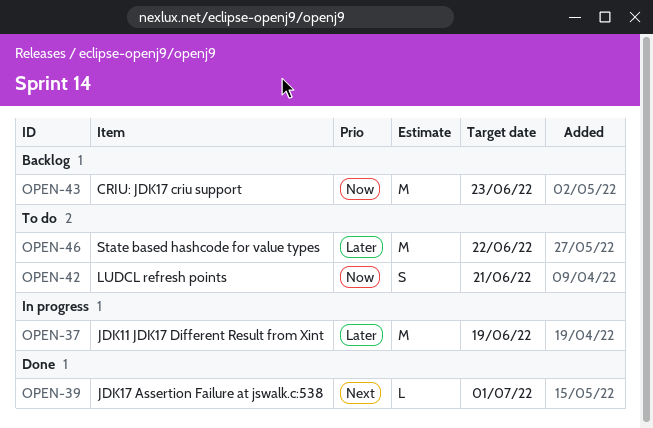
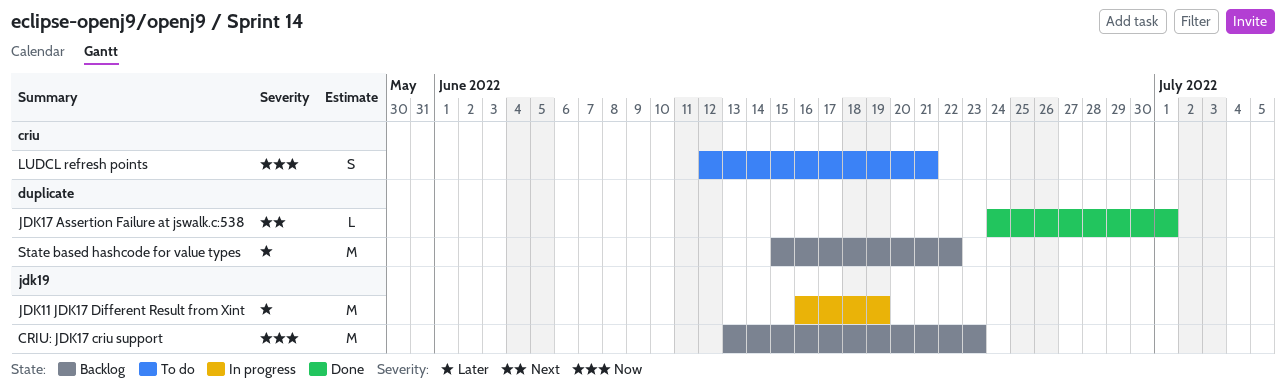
State based hashcode for value types, status: To do -> Backlog

